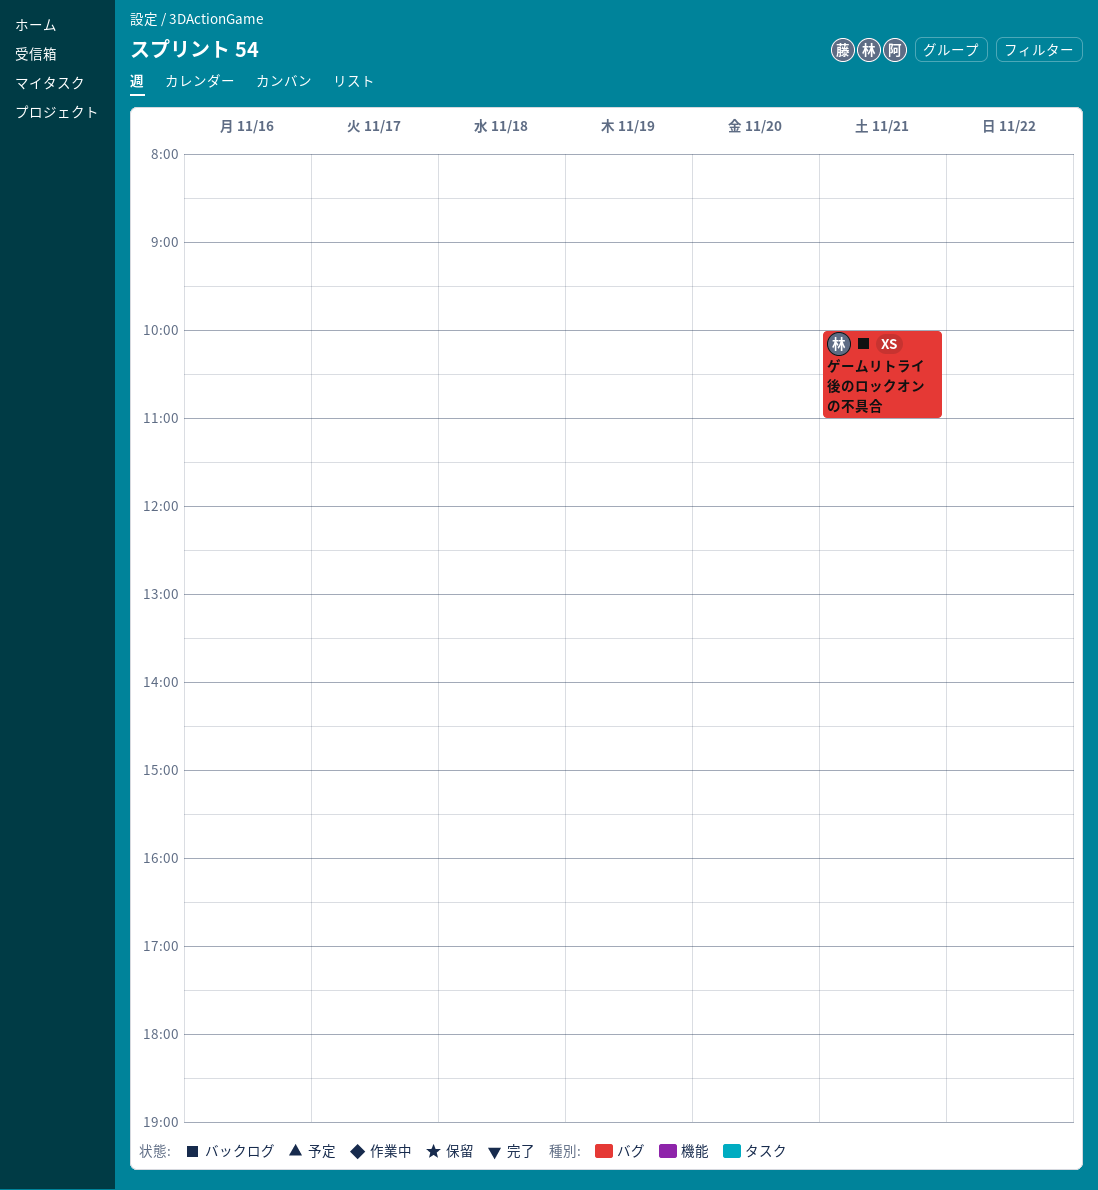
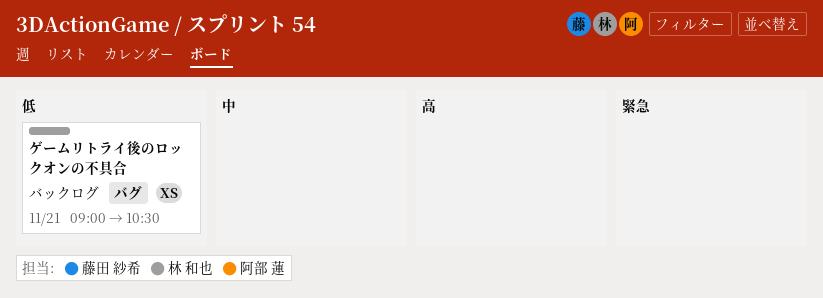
ゲームリトライ後のロックオンの不具合, begins: 10:00 -> 09:00
ゲームリトライ後のロックオンの不具合, ends: 11:00 -> 10:30

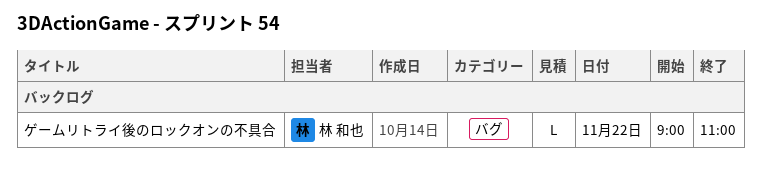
ゲームリトライ後のロックオンの不具合, estimate: XS -> L
ゲームリトライ後のロックオンの不具合, day: Nov 21 -> Nov 22
ゲームリトライ後のロックオンの不具合, ends: 10:30 -> 11:00

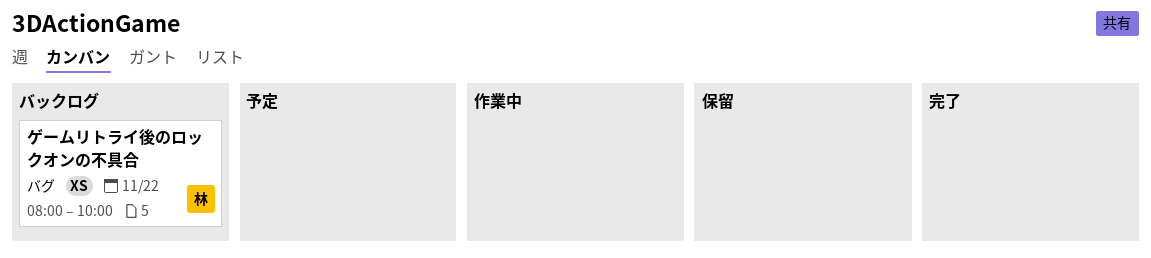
ゲームリトライ後のロックオンの不具合, estimate: L -> XS
ゲームリトライ後のロックオンの不具合, begins: 09:00 -> 08:00
ゲームリトライ後のロックオンの不具合, ends: 11:00 -> 10:00

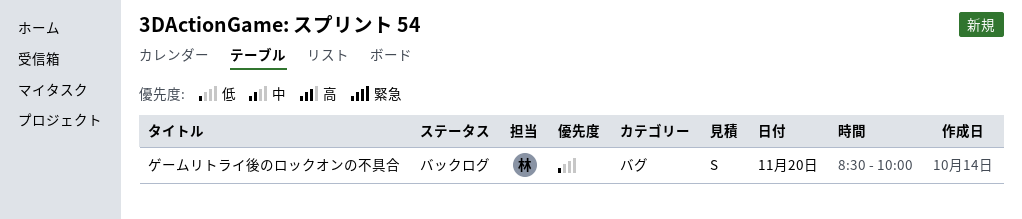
ゲームリトライ後のロックオンの不具合, estimate: XS -> S
ゲームリトライ後のロックオンの不具合, day: Nov 22 -> Nov 20
ゲームリトライ後のロックオンの不具合, begins: 08:00 -> 08:30

